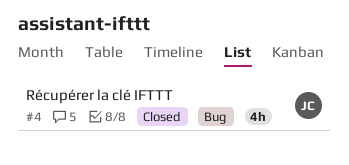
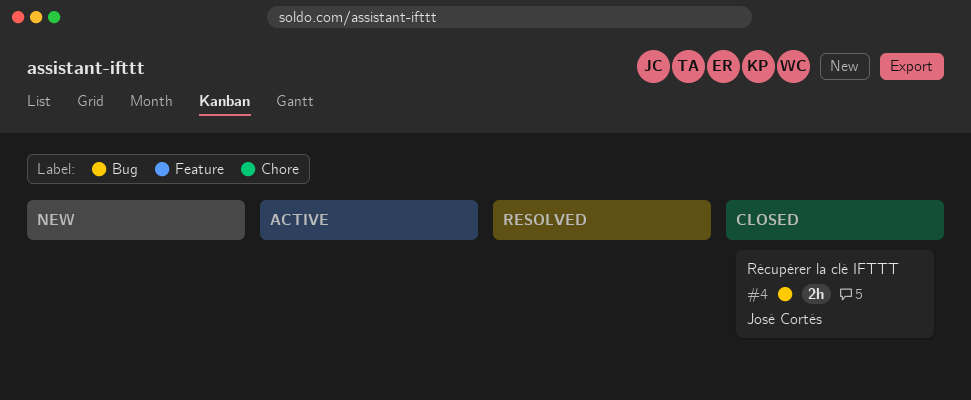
#4, estimate: 4h -> 2h

